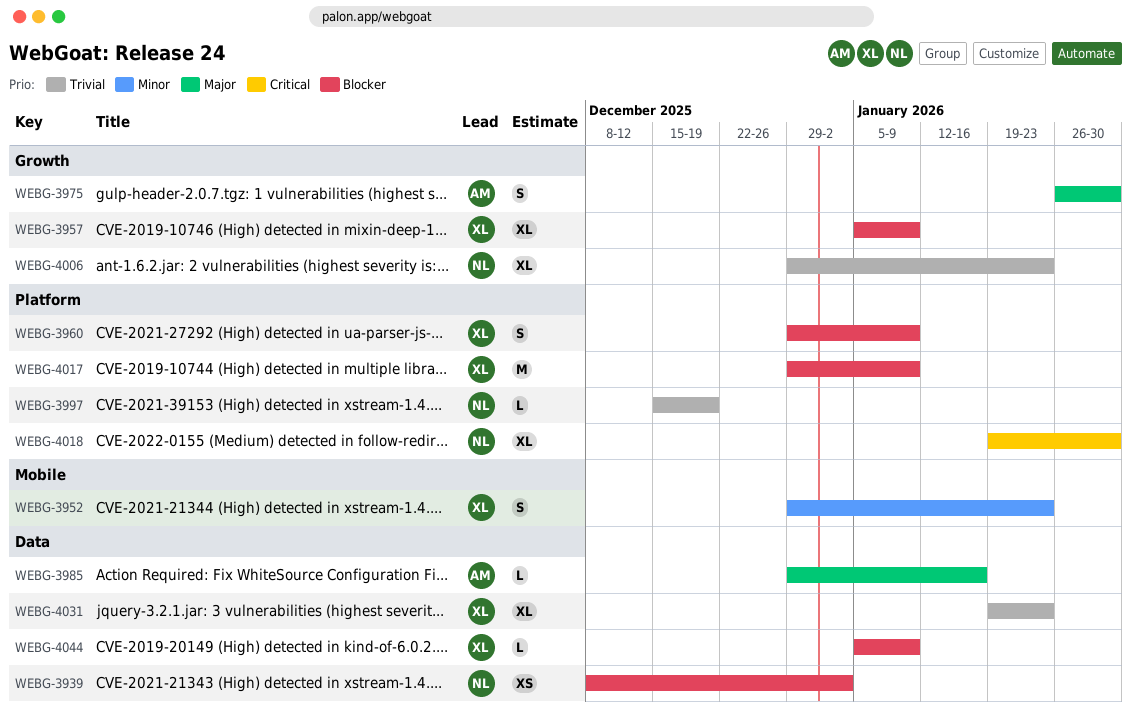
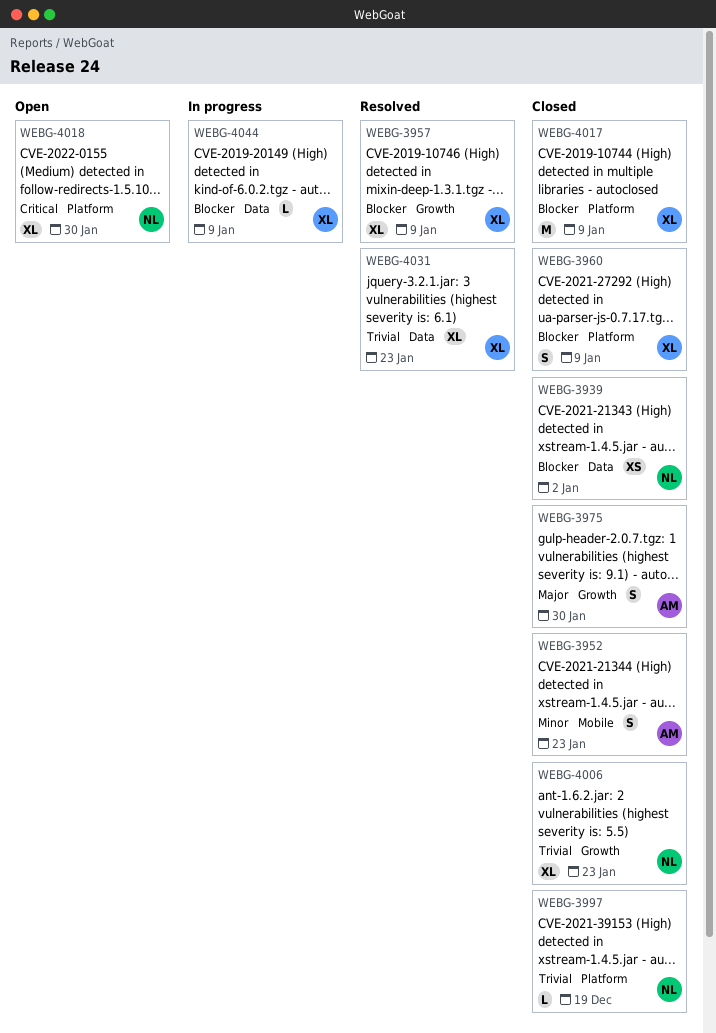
WEBG-3952, owner: XL -> AM
WEBG-3985: present -> none

